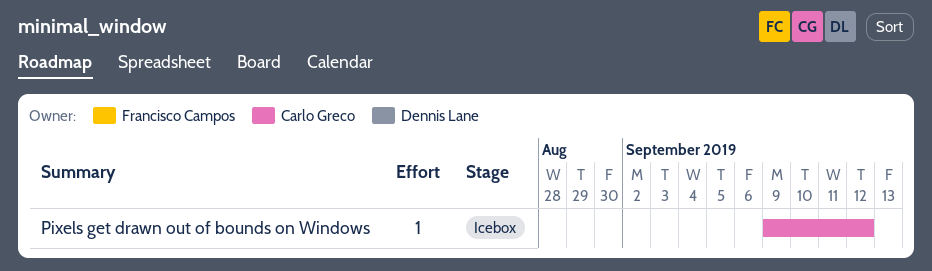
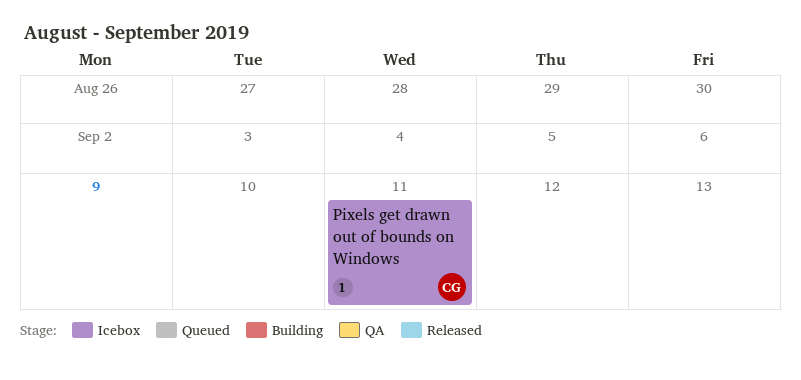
Pixels get drawn out of bounds on Windows, due: Sep 12 -> Sep 11

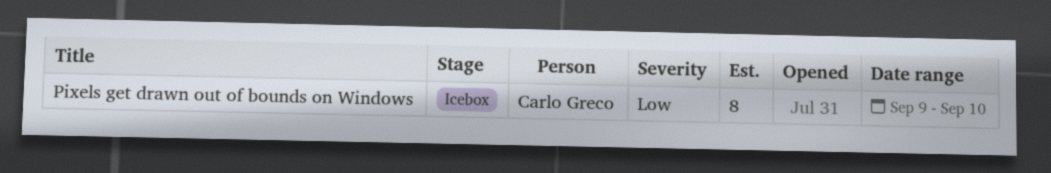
Pixels get drawn out of bounds on Windows, estimate: 1 -> 8
Pixels get drawn out of bounds on Windows, due: Sep 11 -> Sep 10

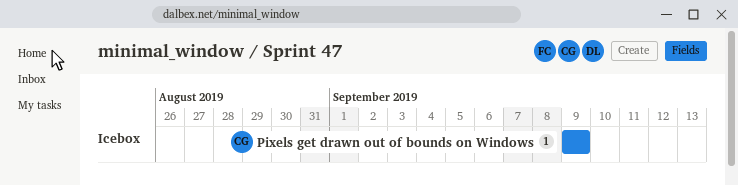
Pixels get drawn out of bounds on Windows, estimate: 8 -> 1
Pixels get drawn out of bounds on Windows, due: Sep 10 -> Sep 9

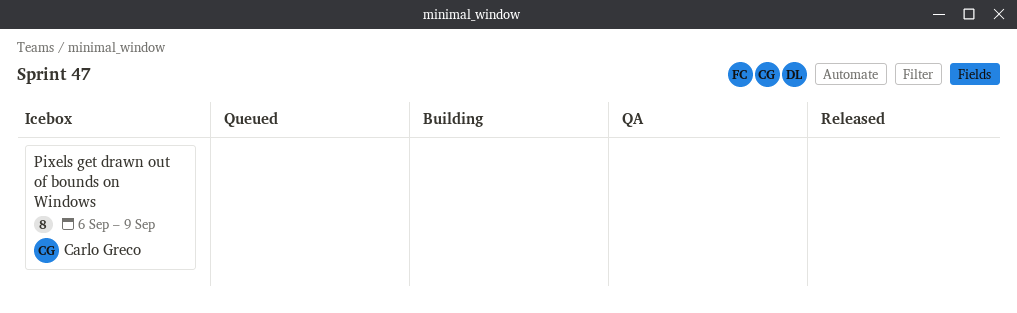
Pixels get drawn out of bounds on Windows, estimate: 1 -> 8
Pixels get drawn out of bounds on Windows, start: Sep 9 -> Sep 6

